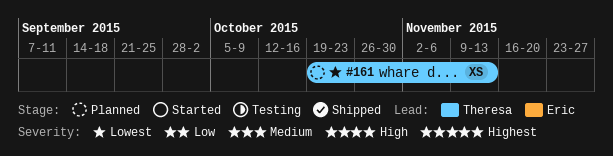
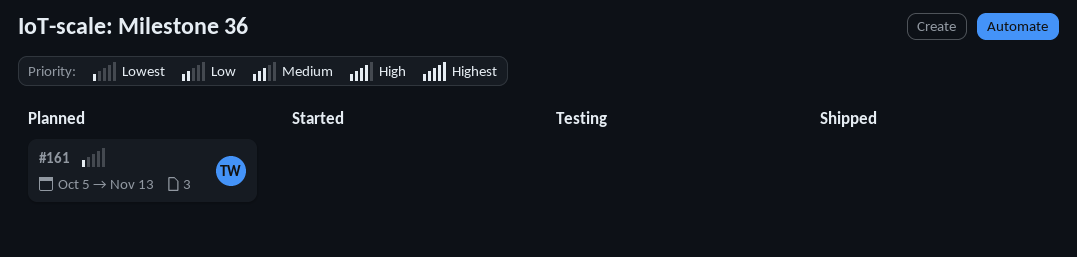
#161, start: Oct 19 -> Oct 5

